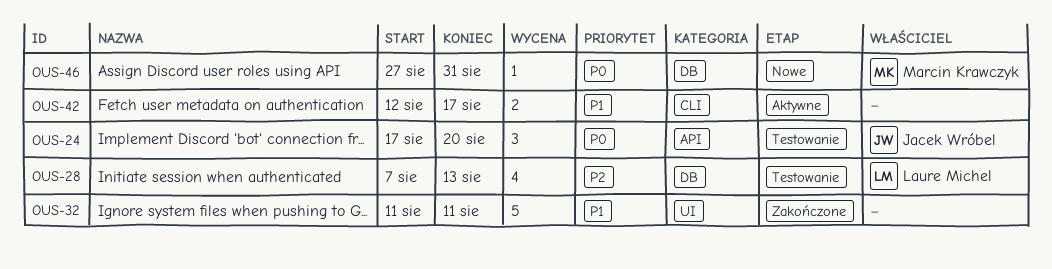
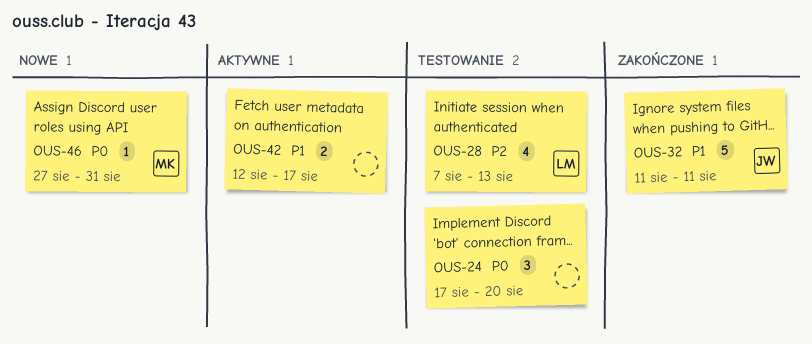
OUS-24, owner: Jacek Wróbel -> none
OUS-32, owner: none -> Jacek Wróbel

